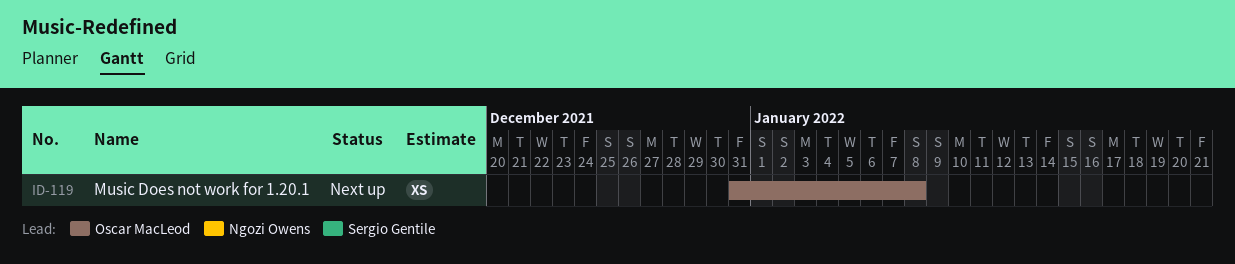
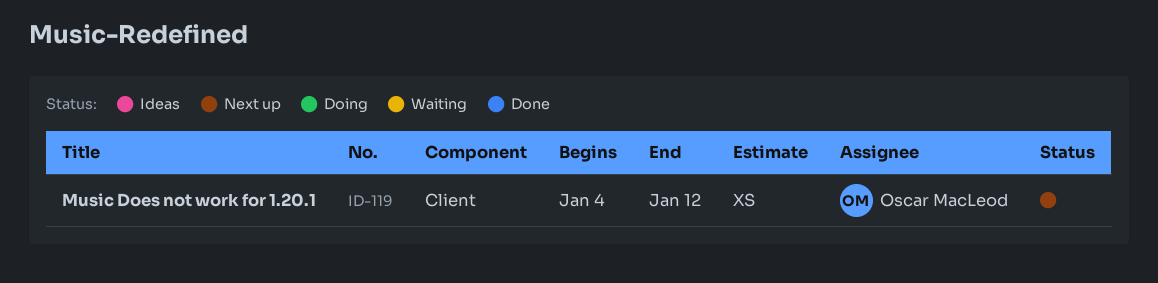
ID-119, start: Dec 31 -> Jan 4
ID-119, due: Jan 8 -> Jan 12

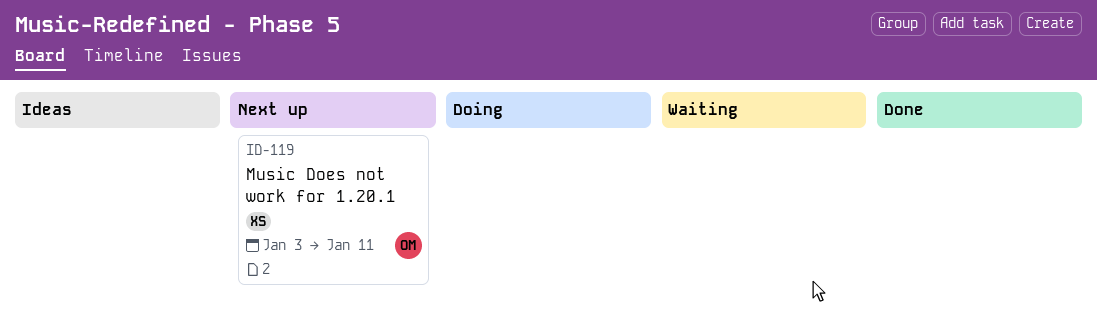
ID-119, start: Jan 4 -> Jan 3
ID-119, due: Jan 12 -> Jan 11

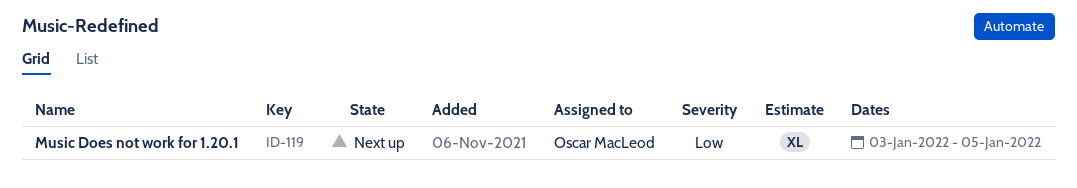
ID-119, estimate: XS -> XL
ID-119, due: Jan 11 -> Jan 5

